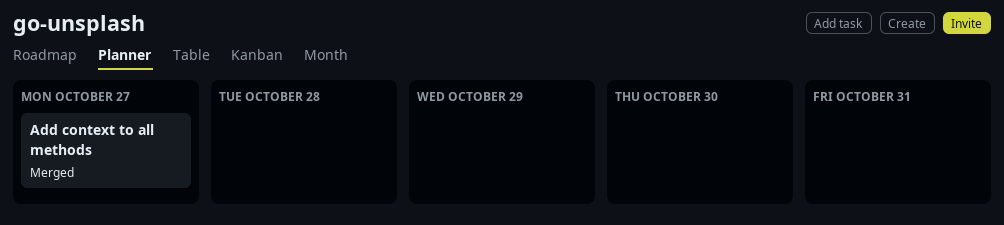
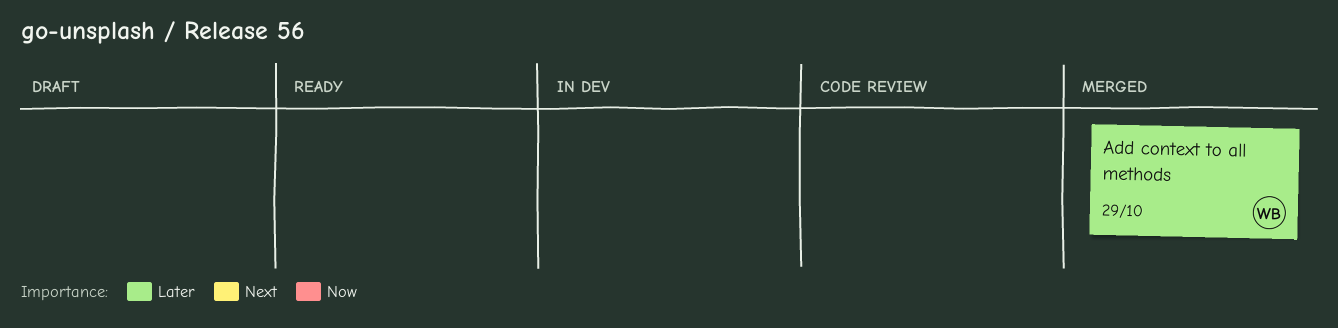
Add context to all methods, due: Oct 27 -> Oct 29

